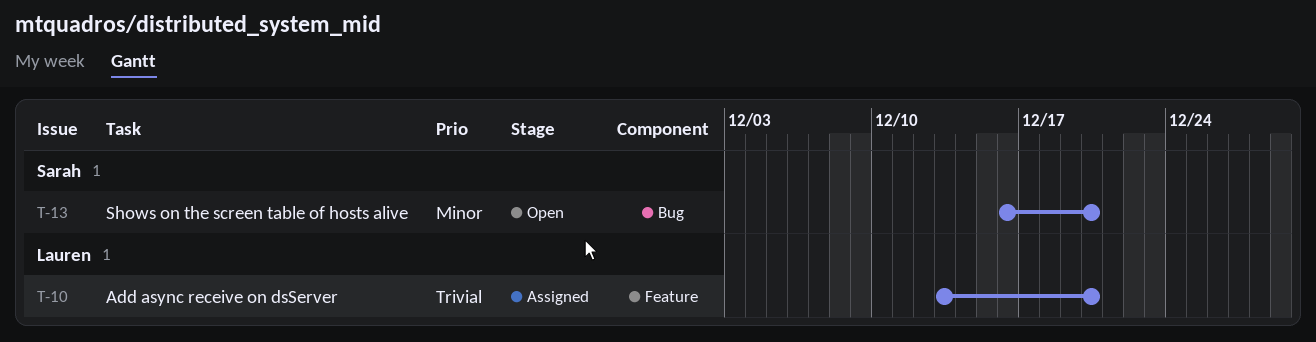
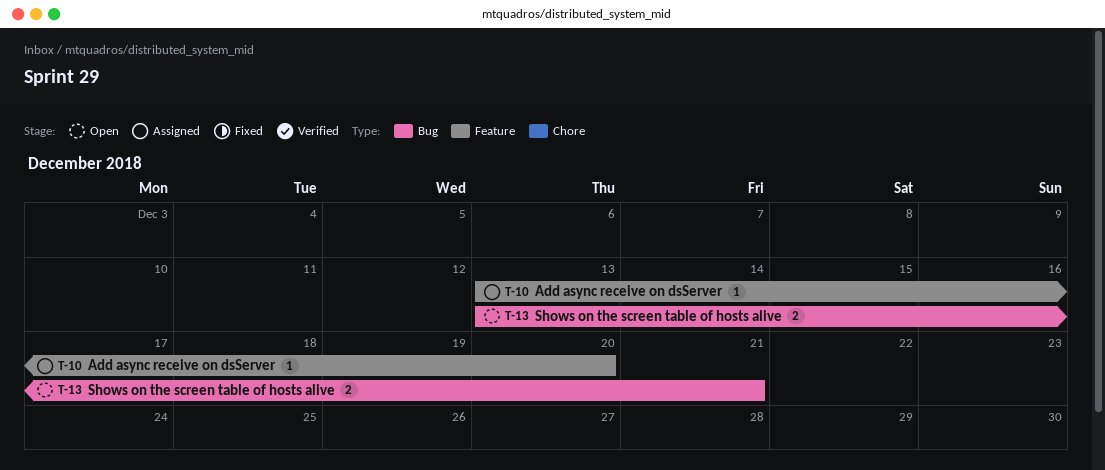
T-13, start: Dec 16 -> Dec 13
T-13, due: Dec 20 -> Dec 21

